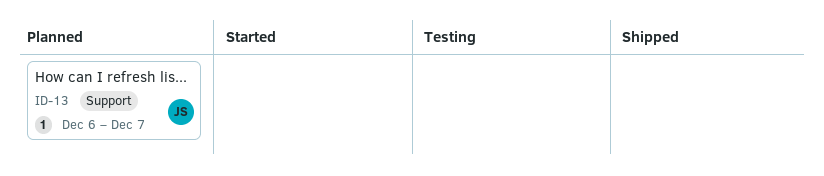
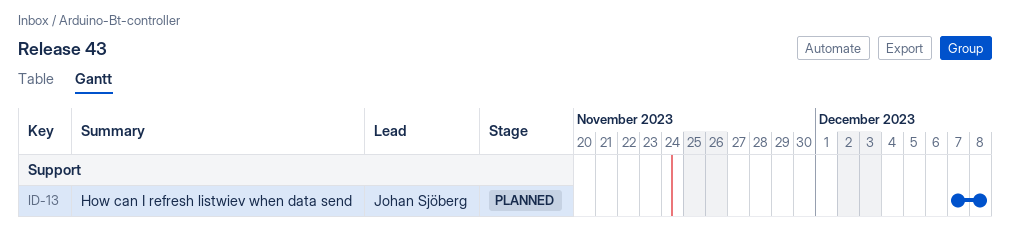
ID-13, start: Dec 6 -> Dec 7
ID-13, due: Dec 7 -> Dec 8

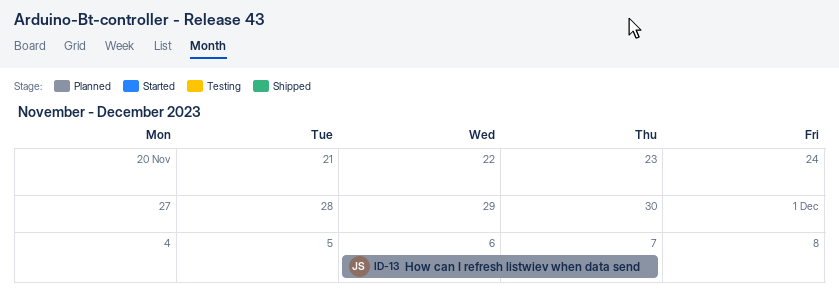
ID-13, start: Dec 7 -> Dec 6
ID-13, due: Dec 8 -> Dec 7

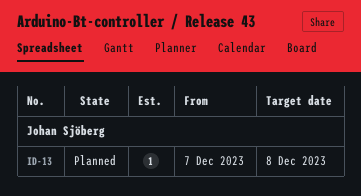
ID-13, start: Dec 6 -> Dec 7
ID-13, due: Dec 7 -> Dec 8

